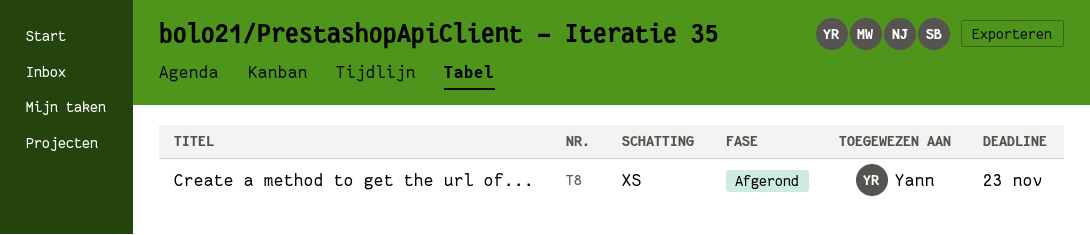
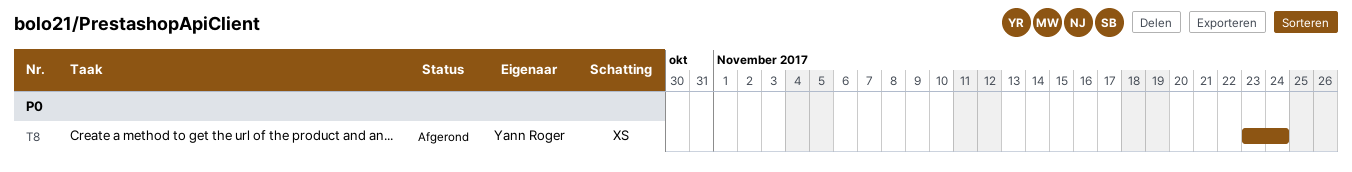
T8, due: Nov 23 -> Nov 24

